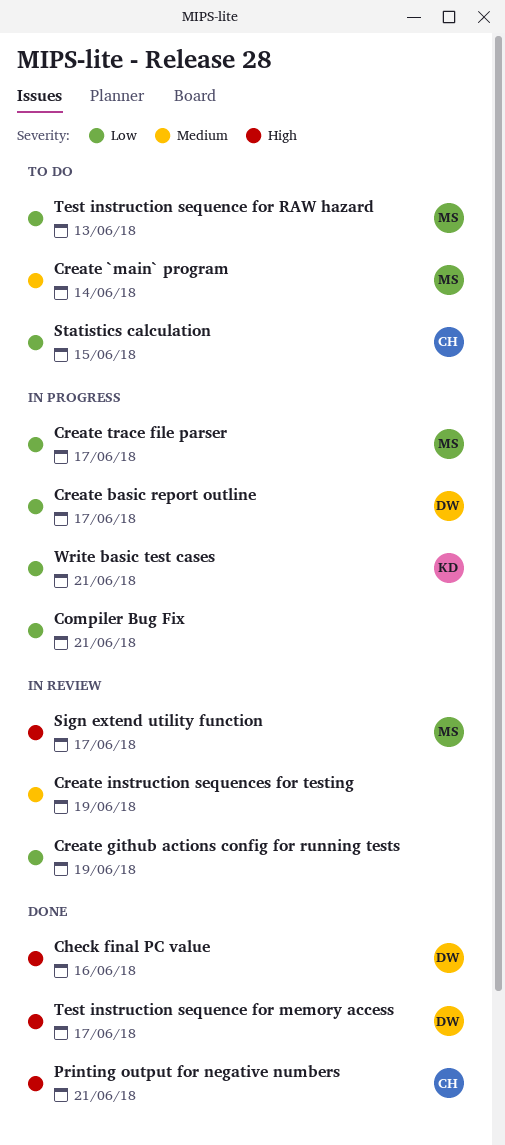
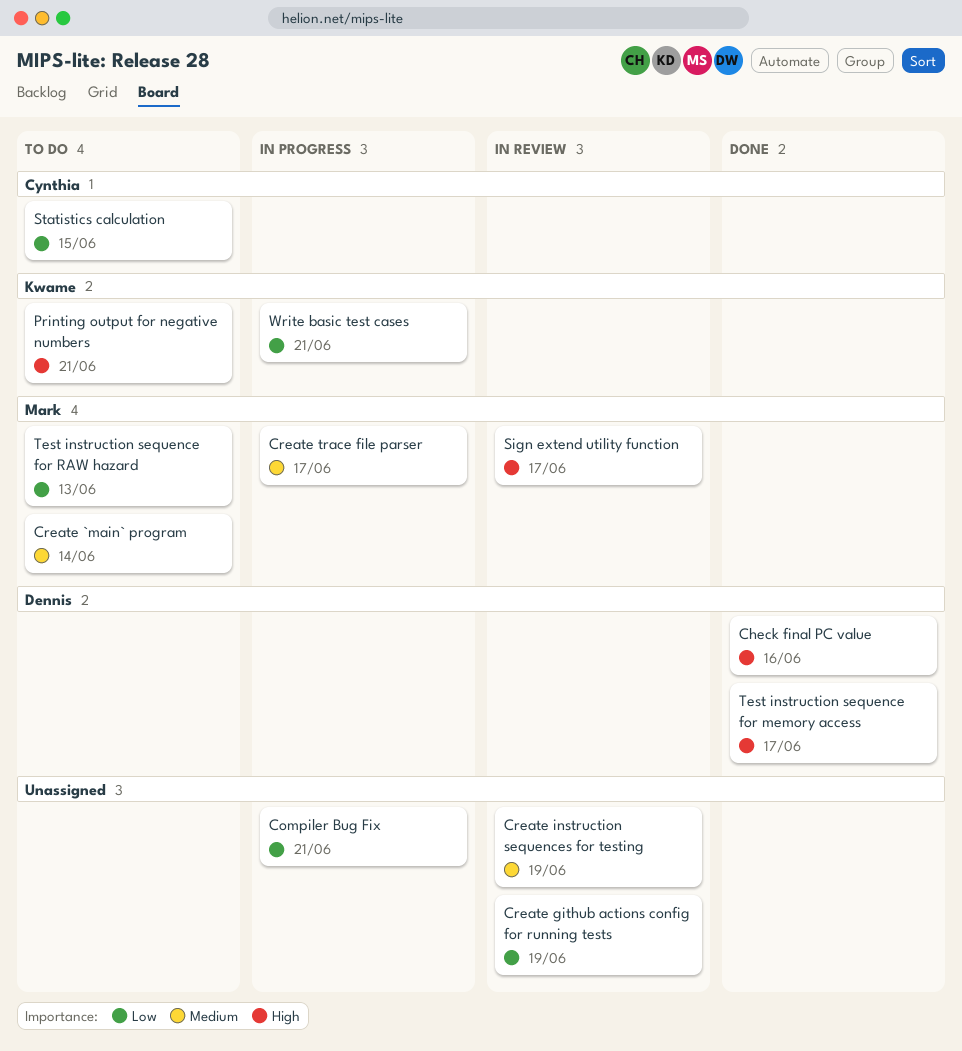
Create basic report outline: present -> none
Create trace file parser, priority: Low -> Medium
Printing output for negative numbers, status: Done -> To do
Printing output for negative numbers, owner: Cynthia -> Kwame

